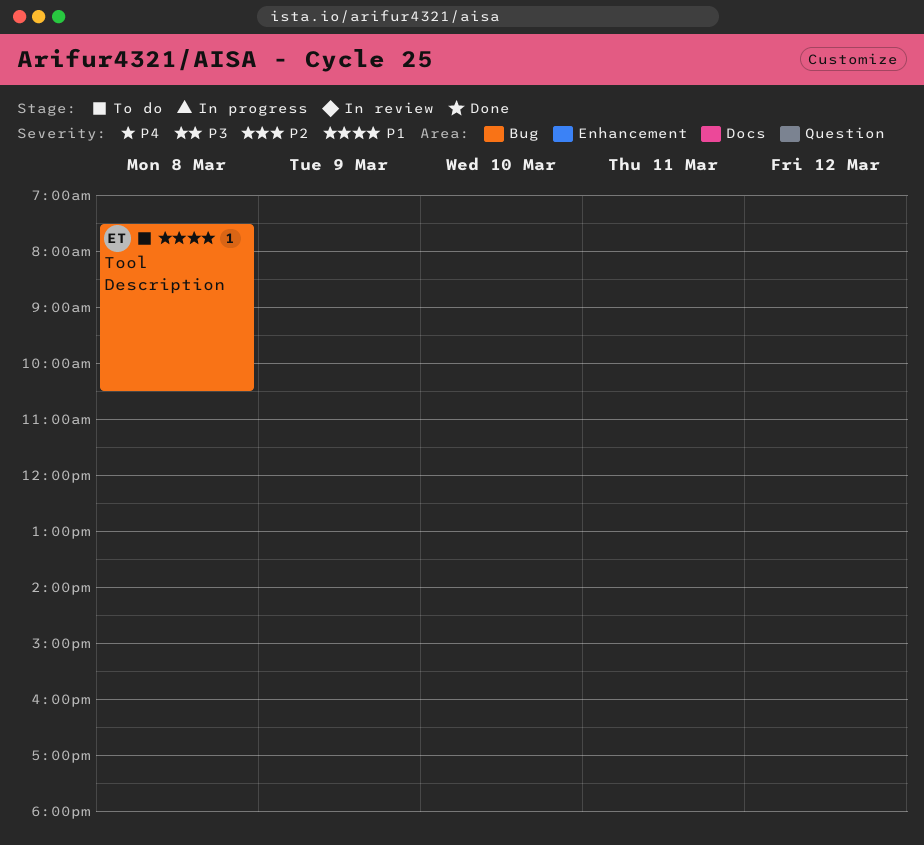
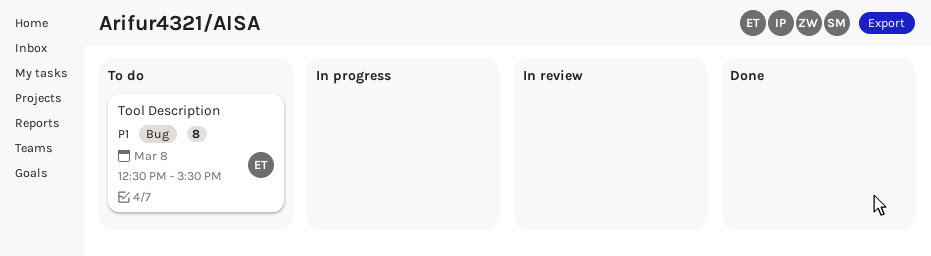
Tool Description, estimate: 1 -> 8
Tool Description, begins: 07:30 -> 12:30
Tool Description, ends: 10:30 -> 15:30

